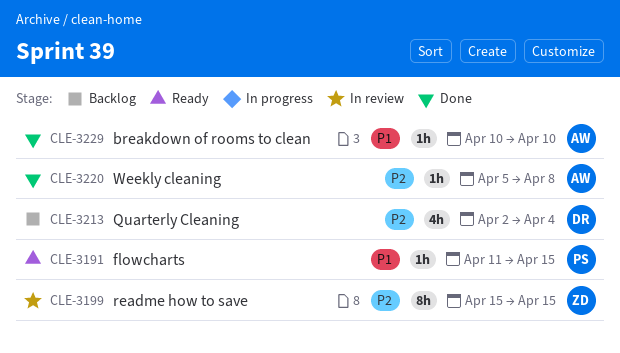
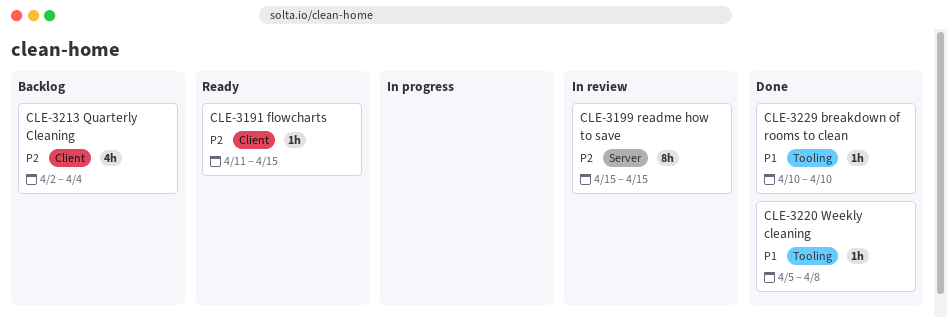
CLE-3191, priority: P1 -> P2
CLE-3220, priority: P2 -> P1

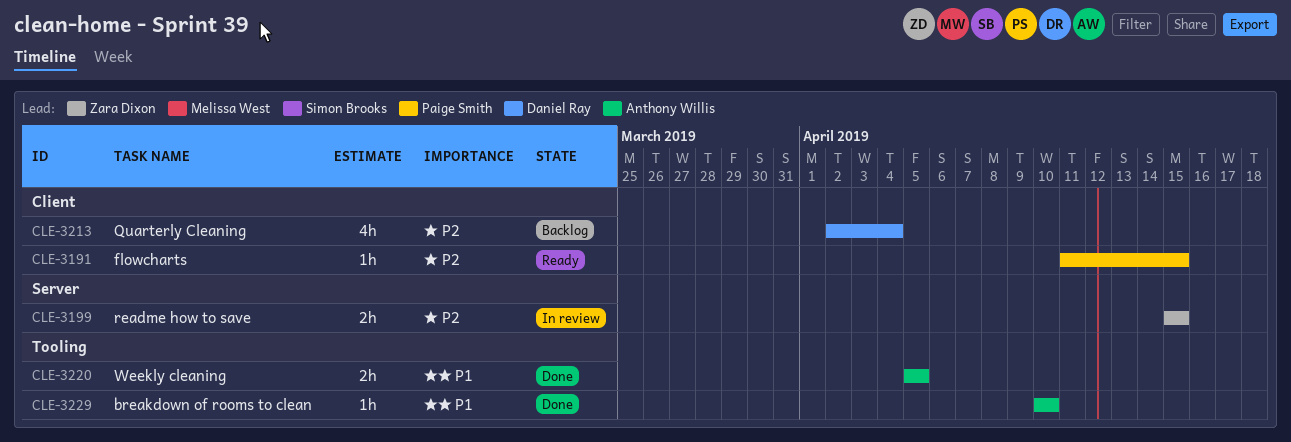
CLE-3199, estimate: 8h -> 2h
CLE-3220, estimate: 1h -> 2h
CLE-3220, due: Apr 8 -> Apr 5

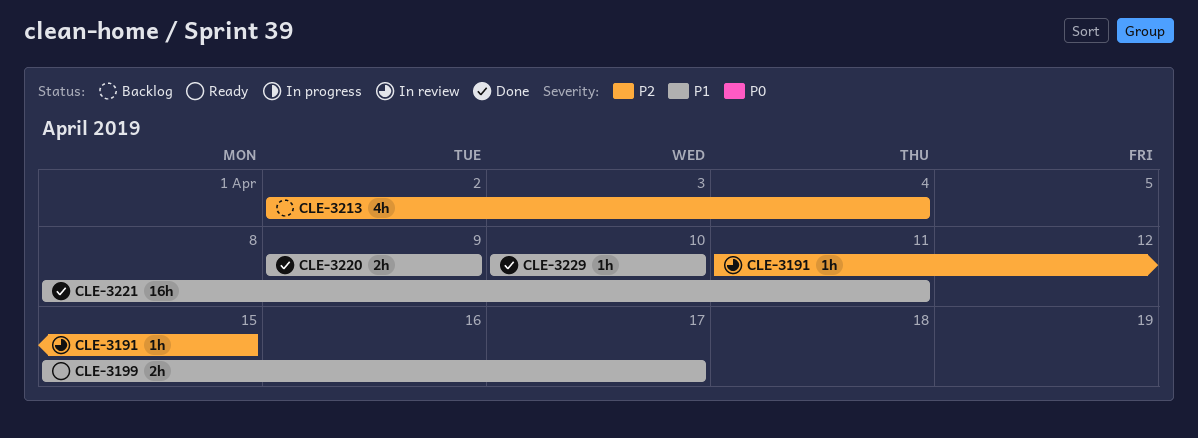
CLE-3191, status: Ready -> In review
CLE-3199, status: In review -> Ready
CLE-3199, priority: P2 -> P1
CLE-3199, due: Apr 15 -> Apr 17
CLE-3220, start: Apr 5 -> Apr 9
CLE-3220, due: Apr 5 -> Apr 9
CLE-3221: none -> present

